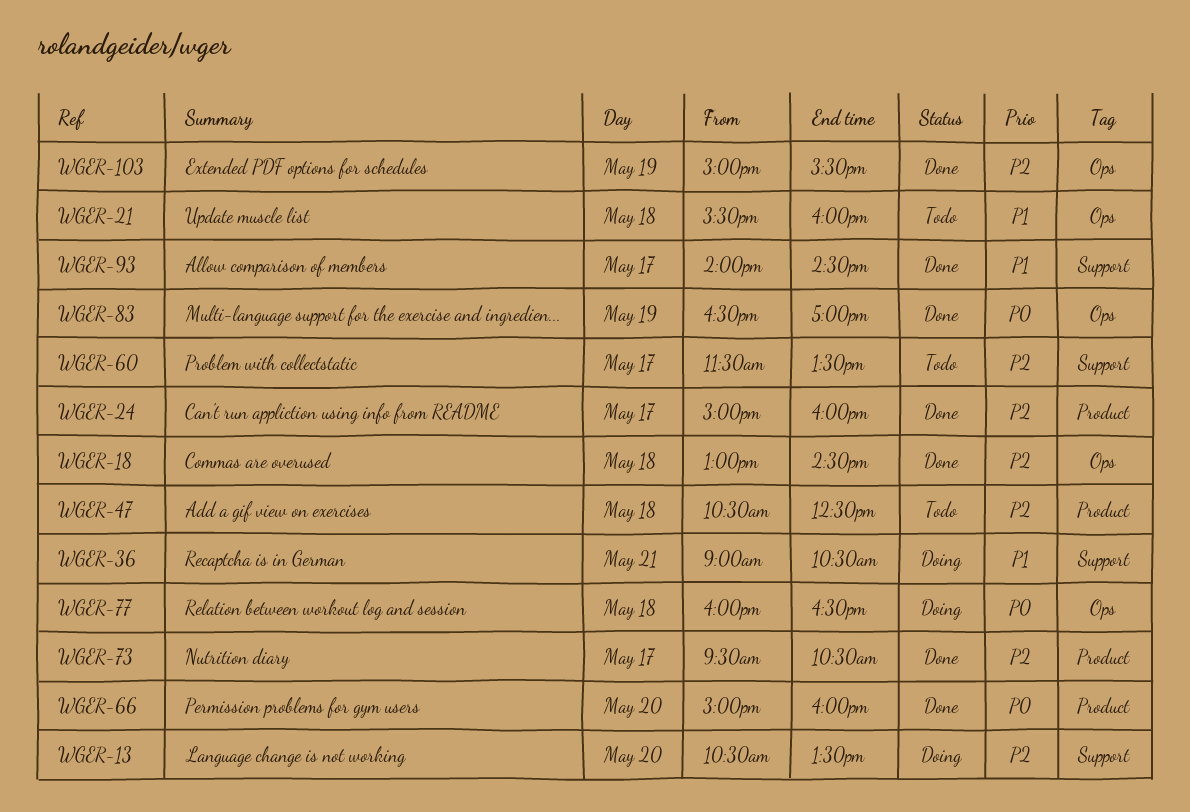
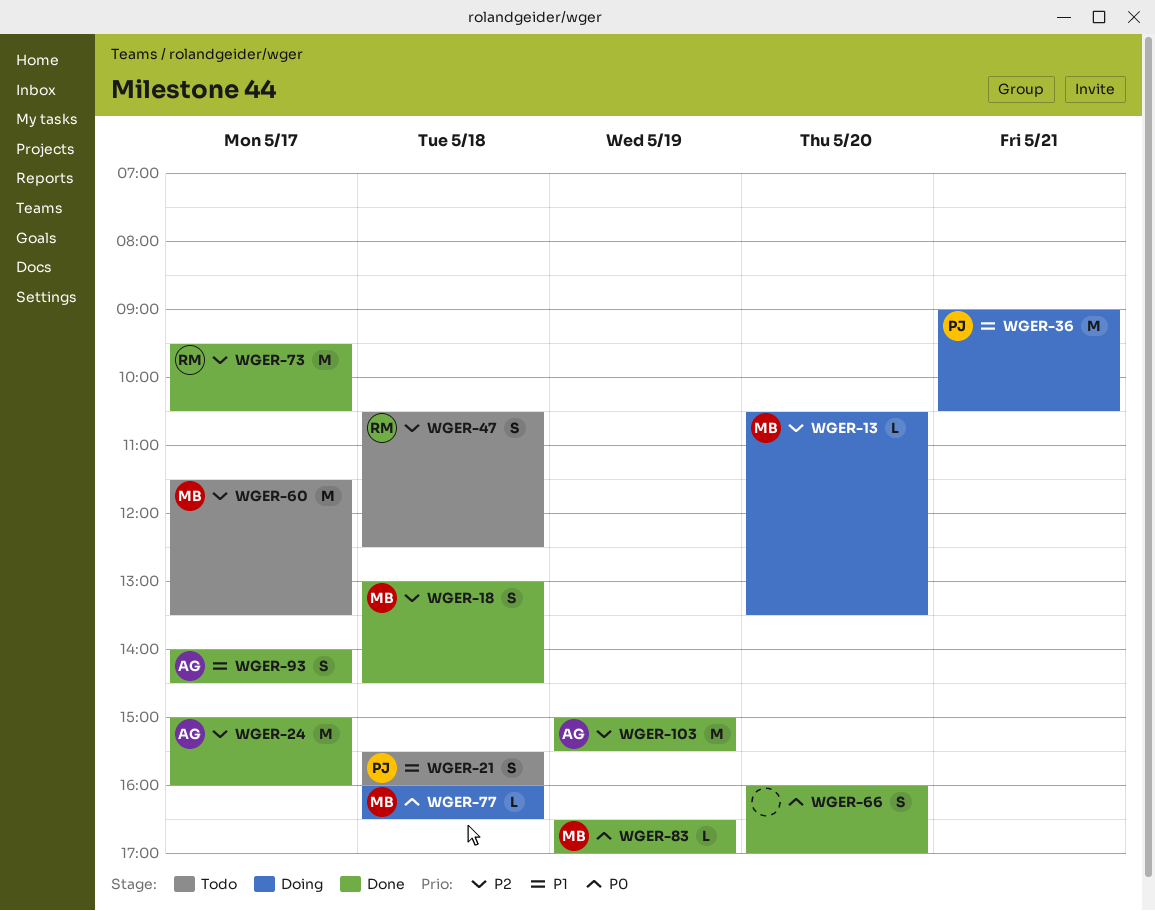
WGER-66, begins: 15:00 -> 16:00
WGER-66, ends: 16:00 -> 17:00

